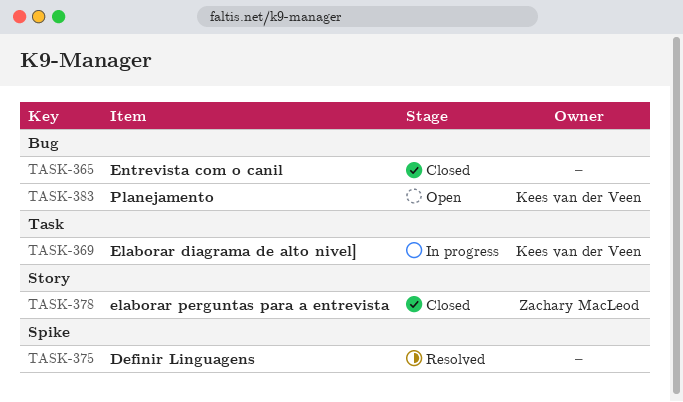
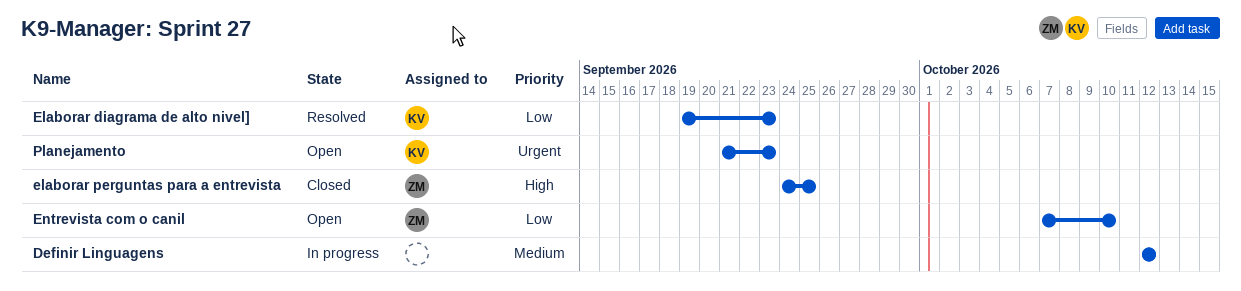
Definir Linguagens, status: Resolved -> In progress
Elaborar diagrama de alto nivel], status: In progress -> Resolved
Entrevista com o canil, status: Closed -> Open
Entrevista com o canil, owner: none -> Zachary MacLeod

